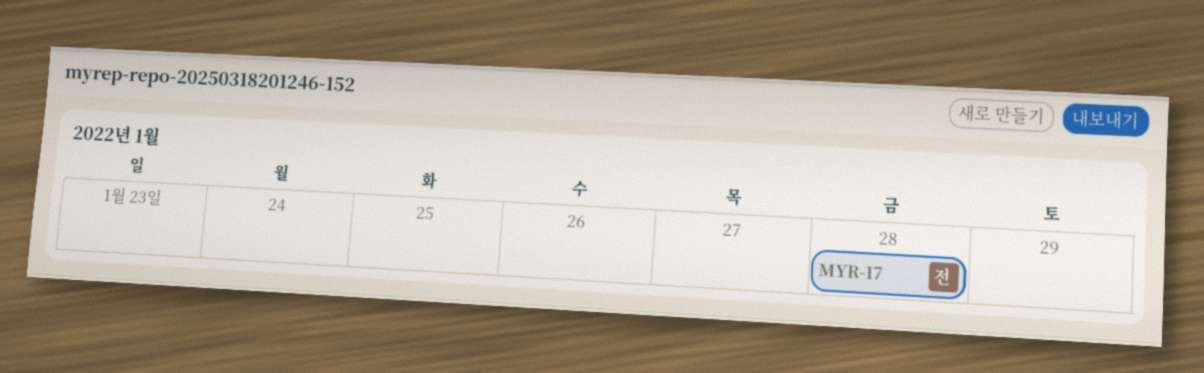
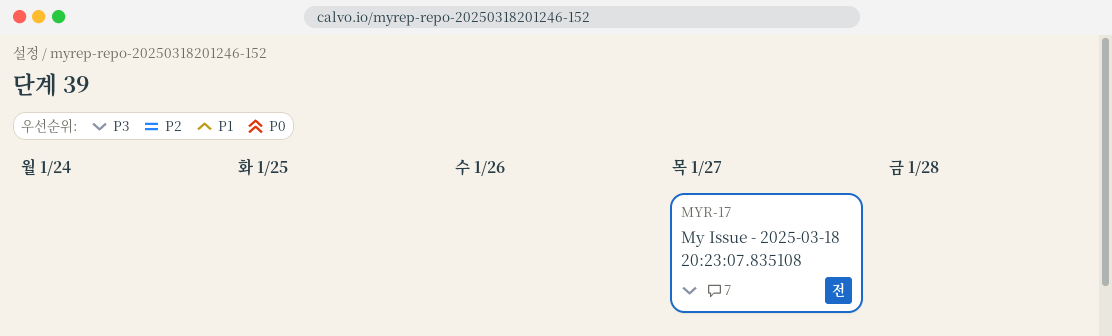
MYR-17, due: Jan 28 -> Jan 27

